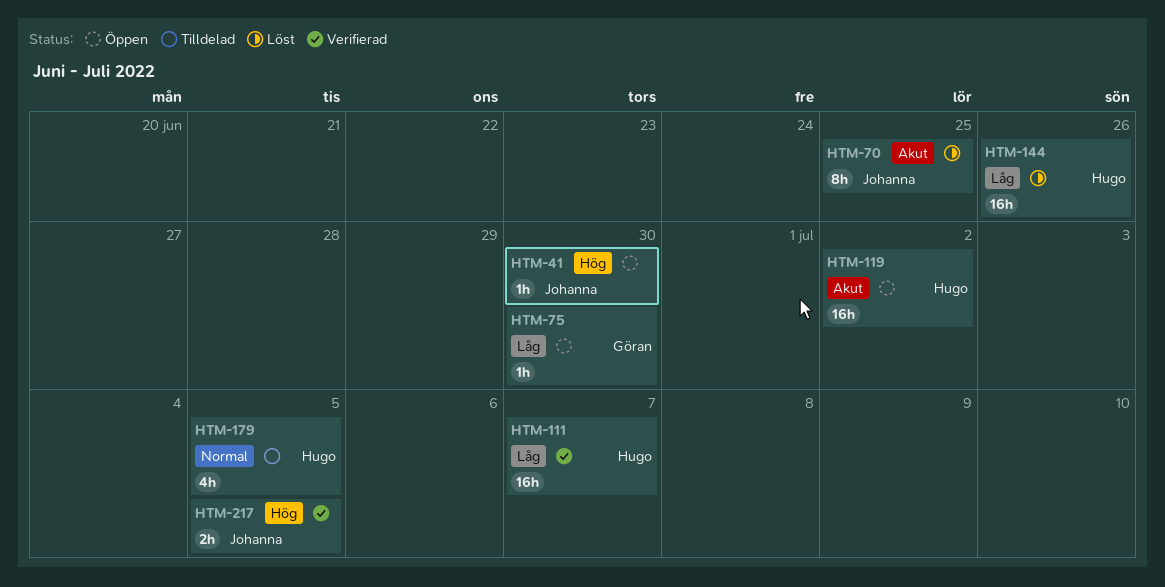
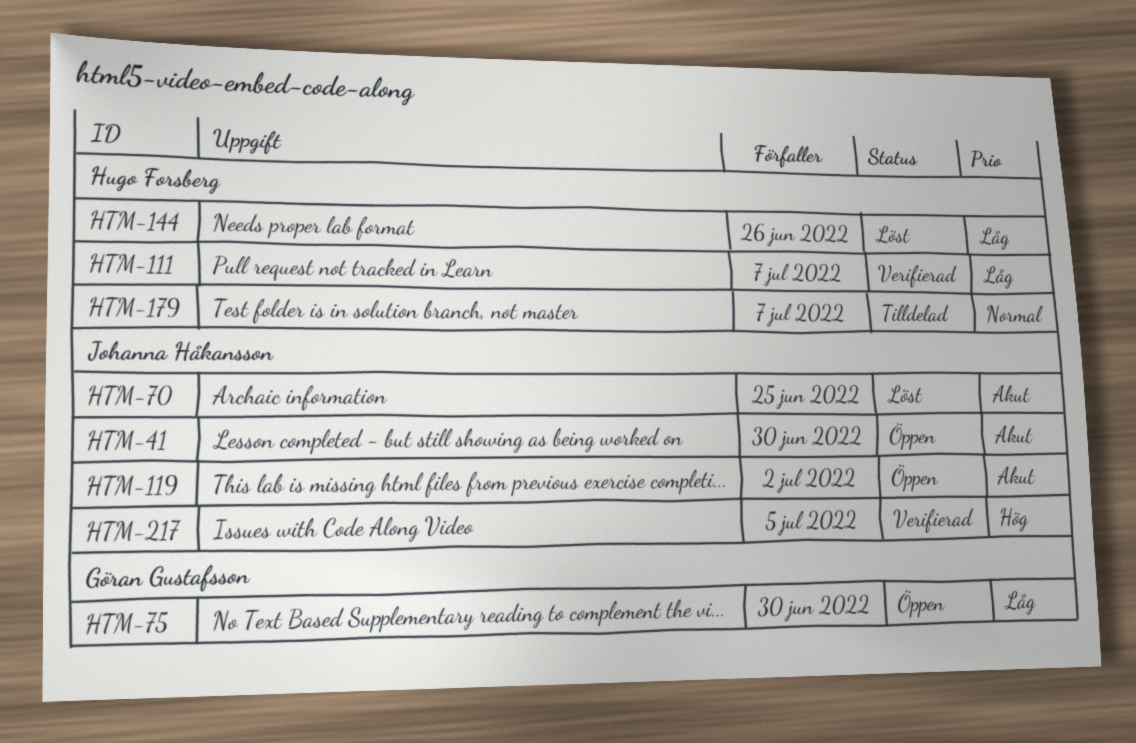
HTM-41, priority: Hög -> Akut
HTM-119, owner: Hugo Forsberg -> Johanna Håkansson
HTM-179, due: Jul 5 -> Jul 7

